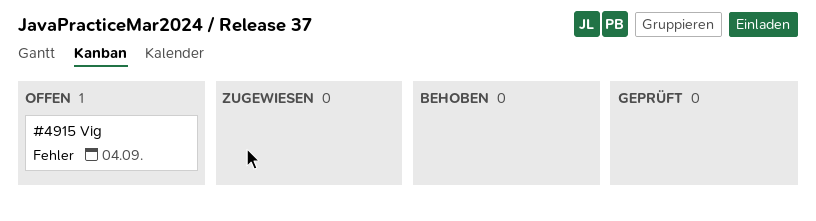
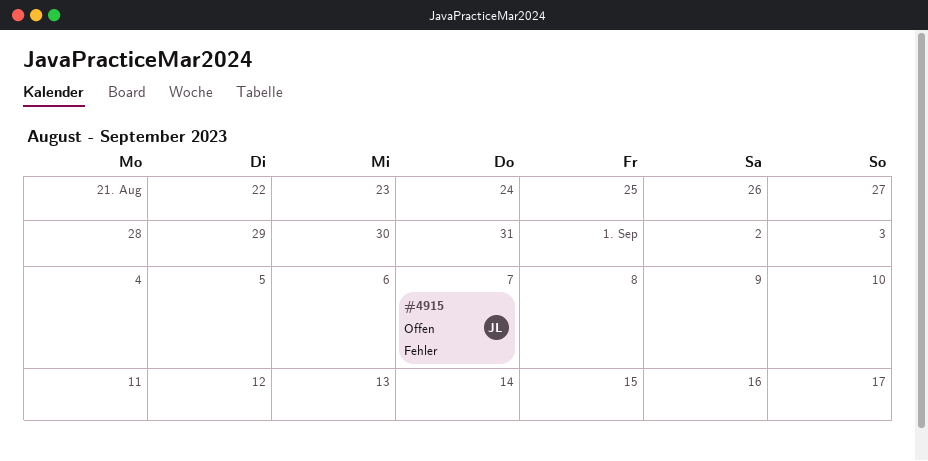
#4915, due: Sep 4 -> Sep 7

